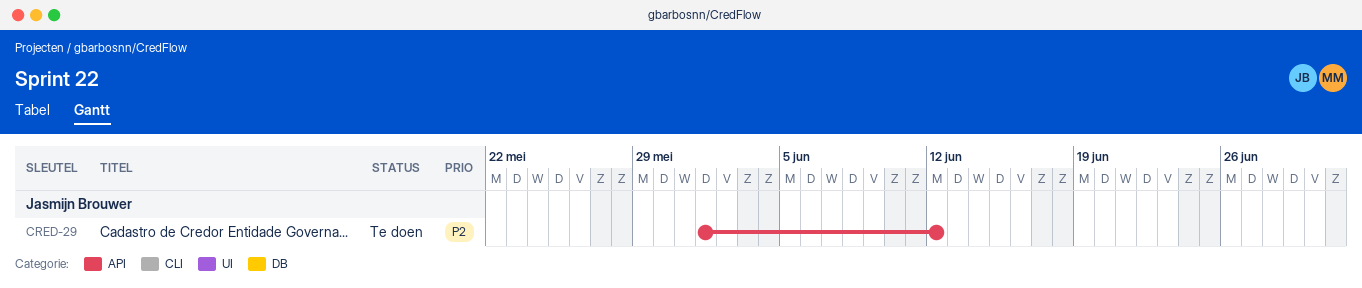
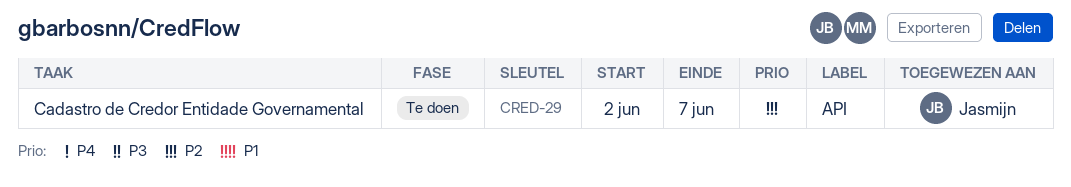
CRED-29, start: Jun 1 -> Jun 2
CRED-29, due: Jun 12 -> Jun 7

